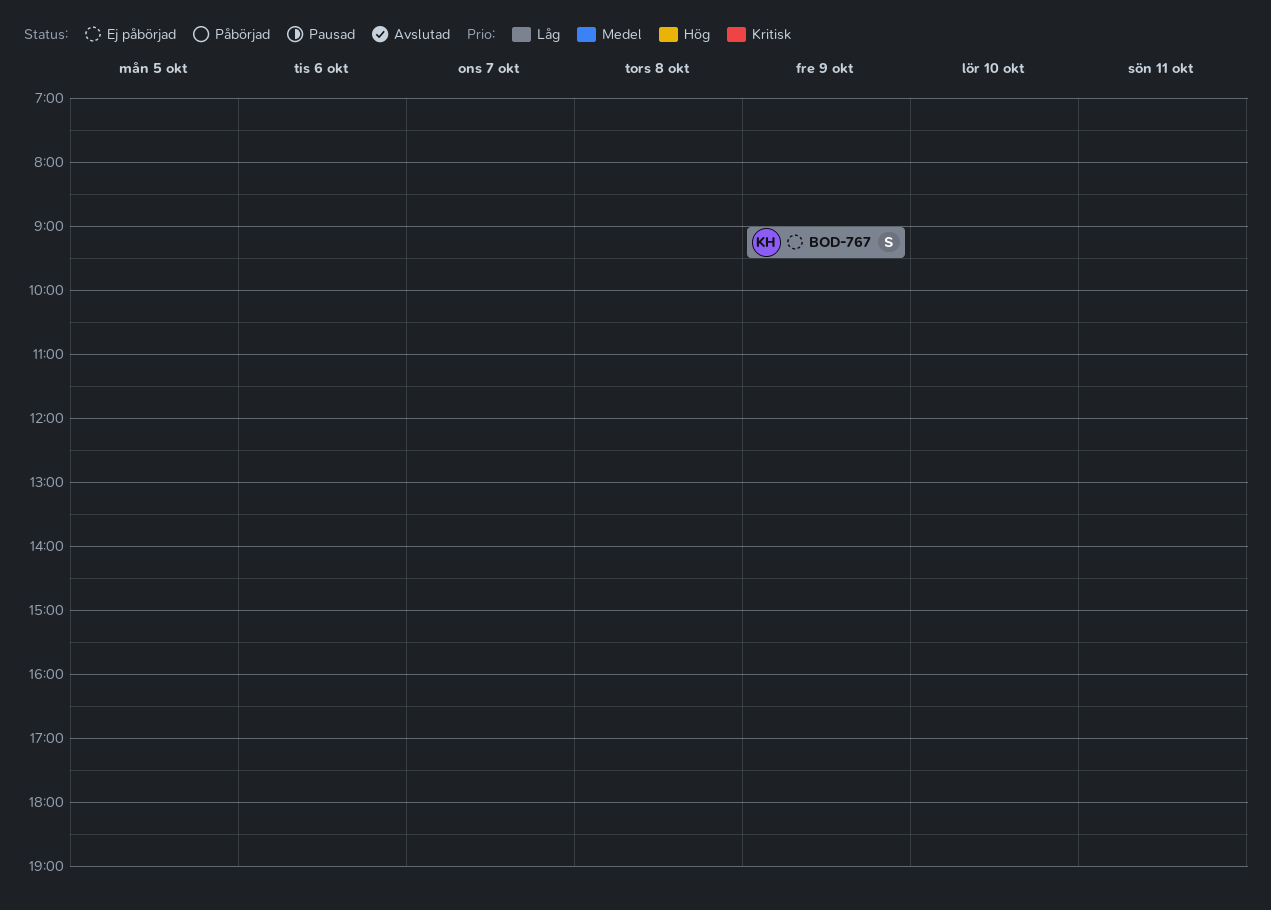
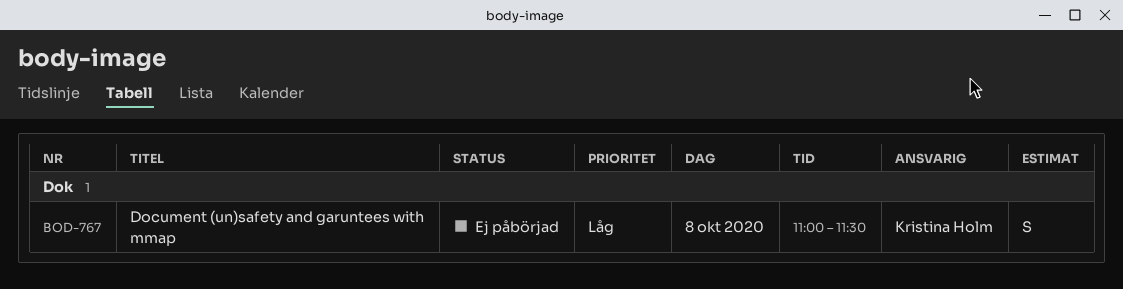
BOD-767, day: Oct 9 -> Oct 8
BOD-767, begins: 09:00 -> 11:00
BOD-767, ends: 09:30 -> 11:30

